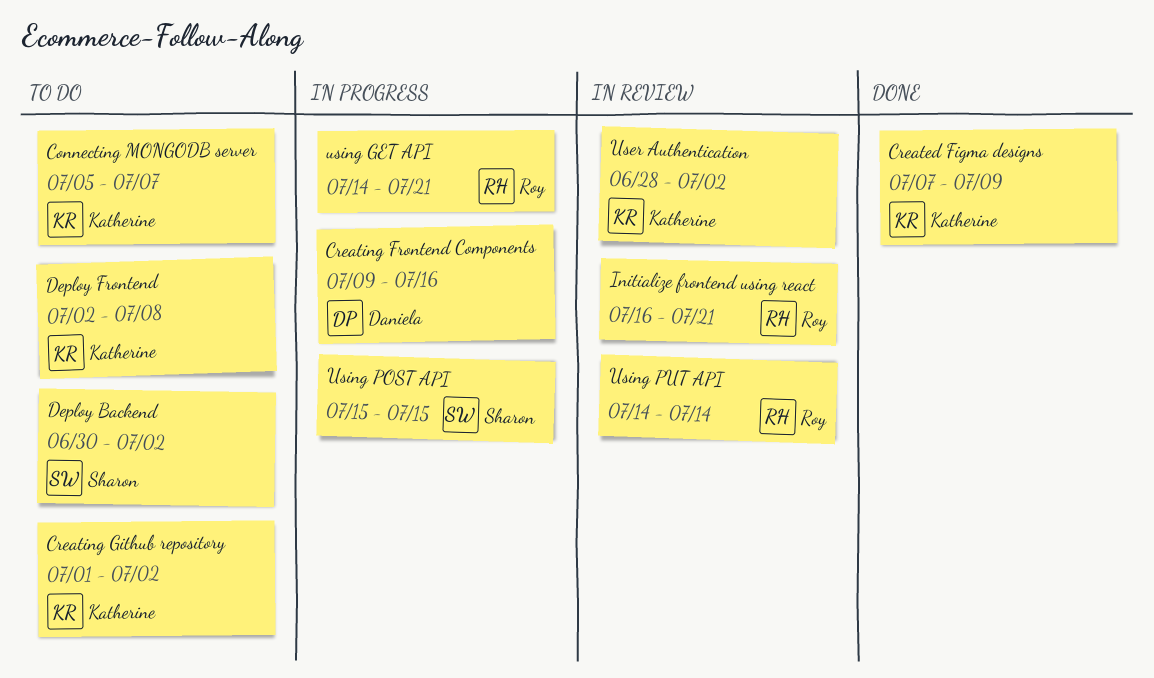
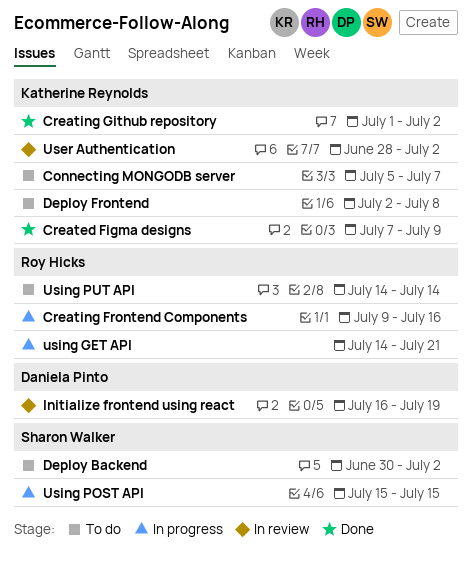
Creating Frontend Components, owner: Daniela Pinto -> Roy Hicks
Creating Github repository, status: To do -> Done
Initialize frontend using react, owner: Roy Hicks -> Daniela Pinto
Initialize frontend using react, due: Jul 21 -> Jul 19
Using PUT API, status: In review -> To do

